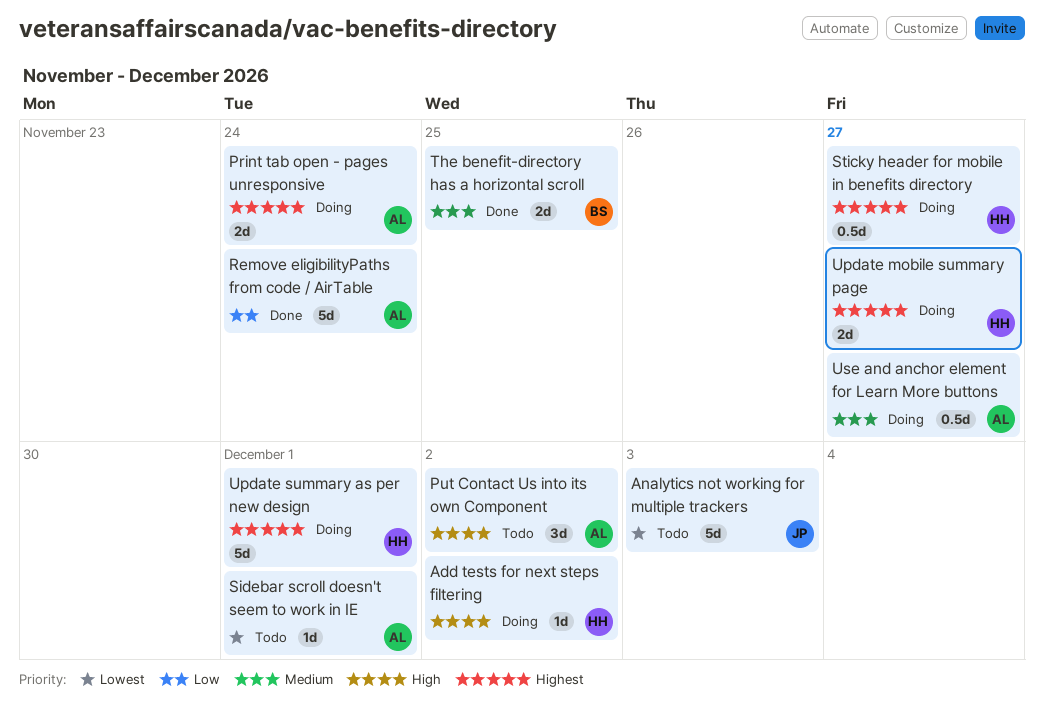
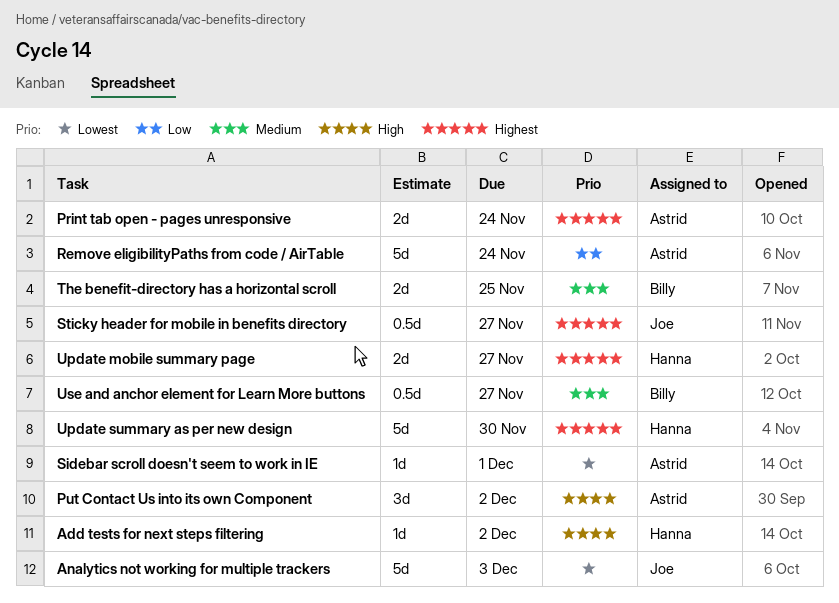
Sticky header for mobile in benefits directory, owner: Hanna -> Joe
Update summary as per new design, due: Dec 1 -> Nov 30
Use and anchor element for Learn More buttons, owner: Astrid -> Billy

